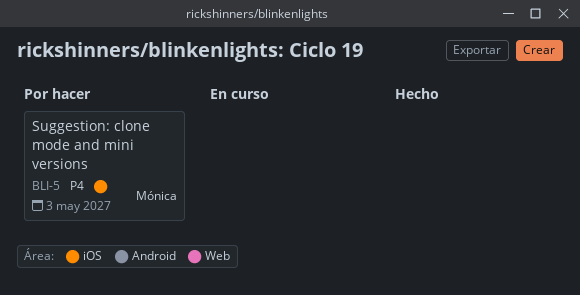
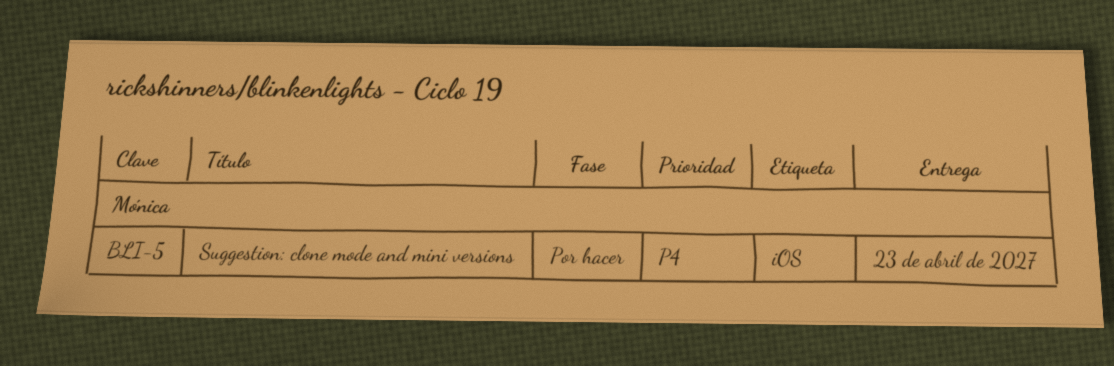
BLI-5, due: May 3 -> Apr 23

